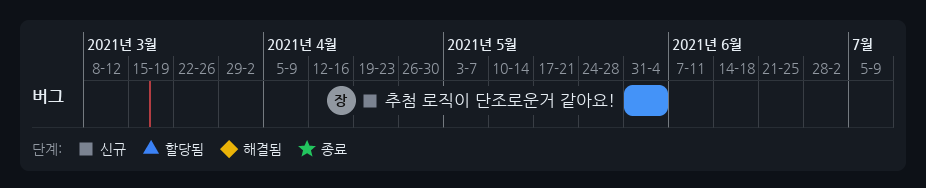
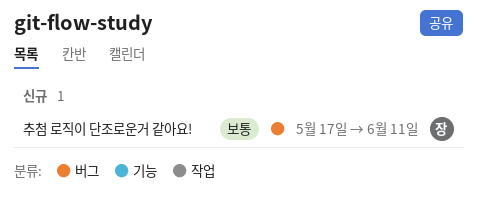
추첨 로직이 단조로운거 같아요!, start: May 31 -> May 17
추첨 로직이 단조로운거 같아요!, due: Jun 4 -> Jun 11

